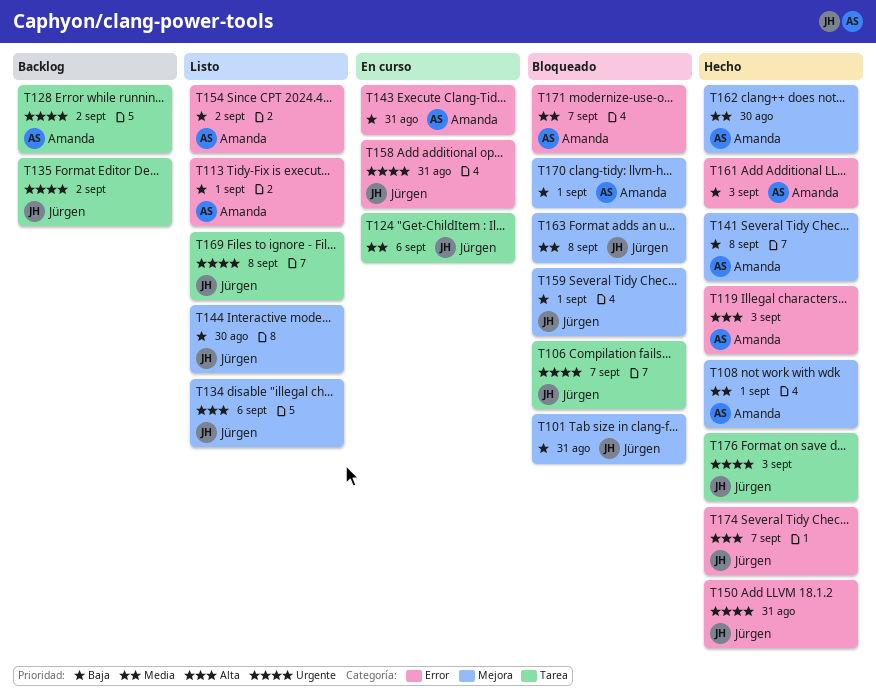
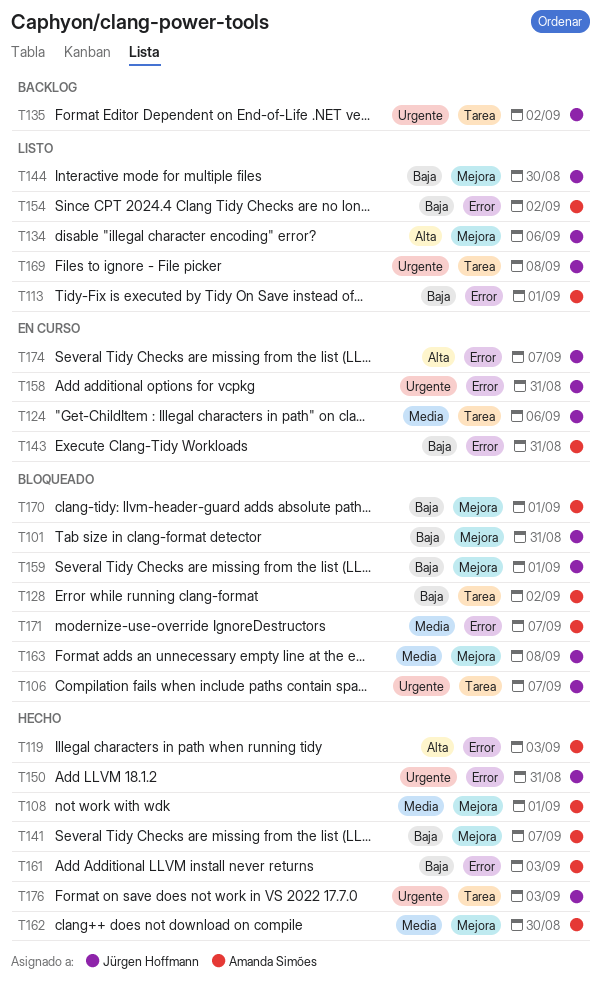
T128, status: Backlog -> Bloqueado
T128, priority: Urgente -> Baja
T141, due: Sep 8 -> Sep 7
T174, status: Hecho -> En curso

